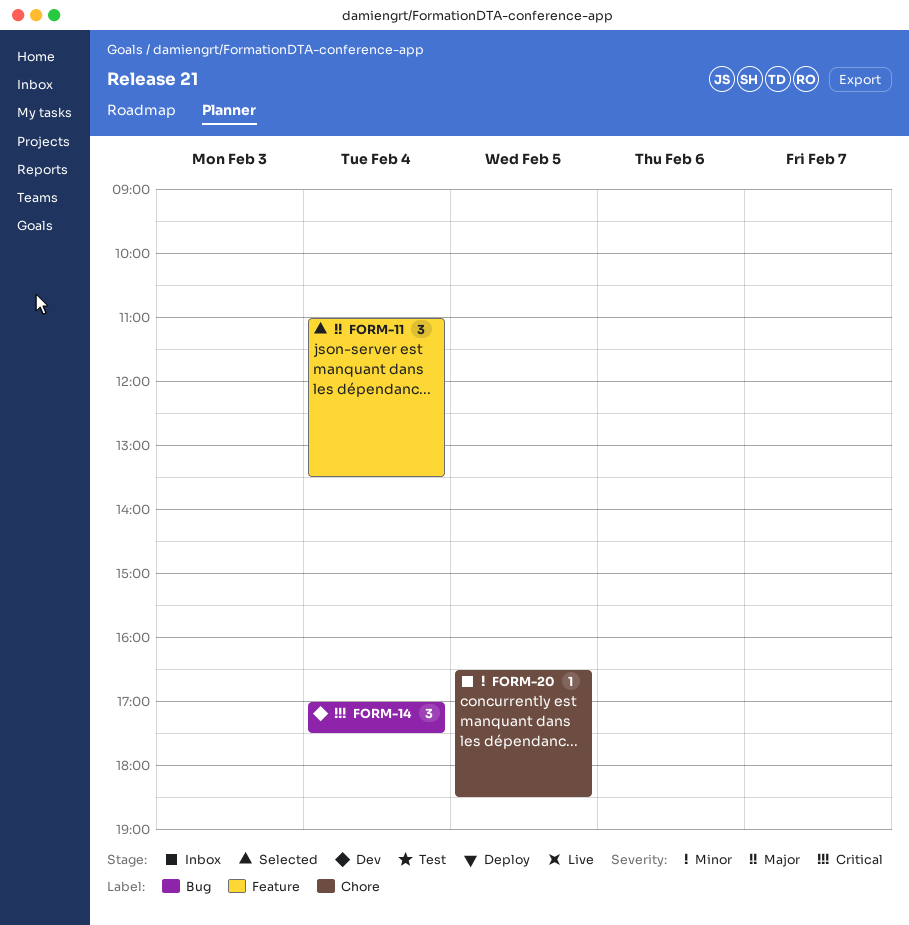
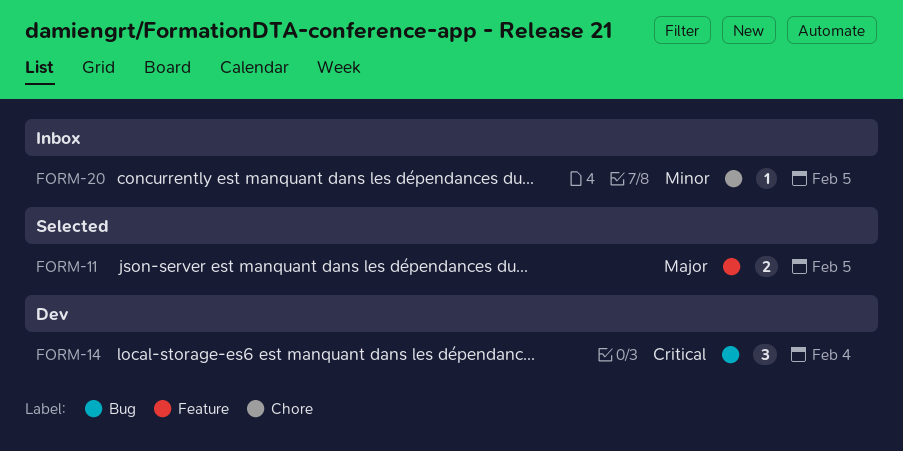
FORM-11, estimate: 3 -> 2
FORM-11, day: Feb 4 -> Feb 5

